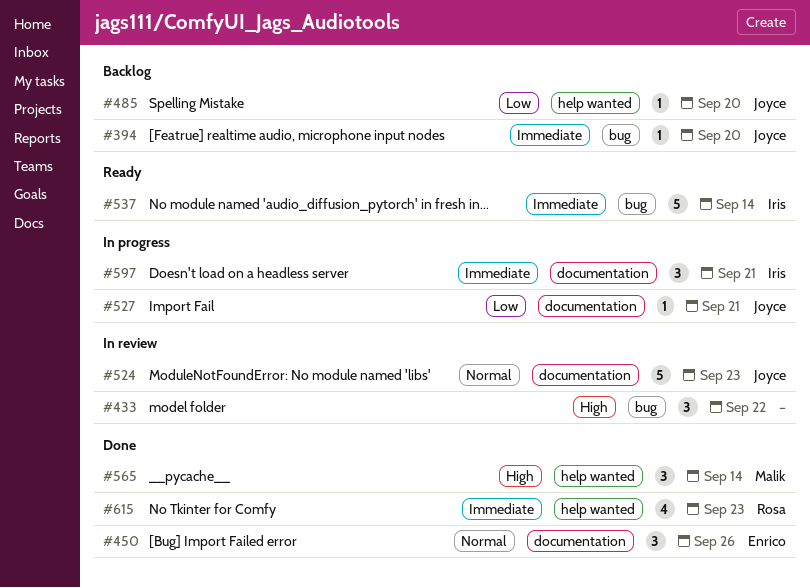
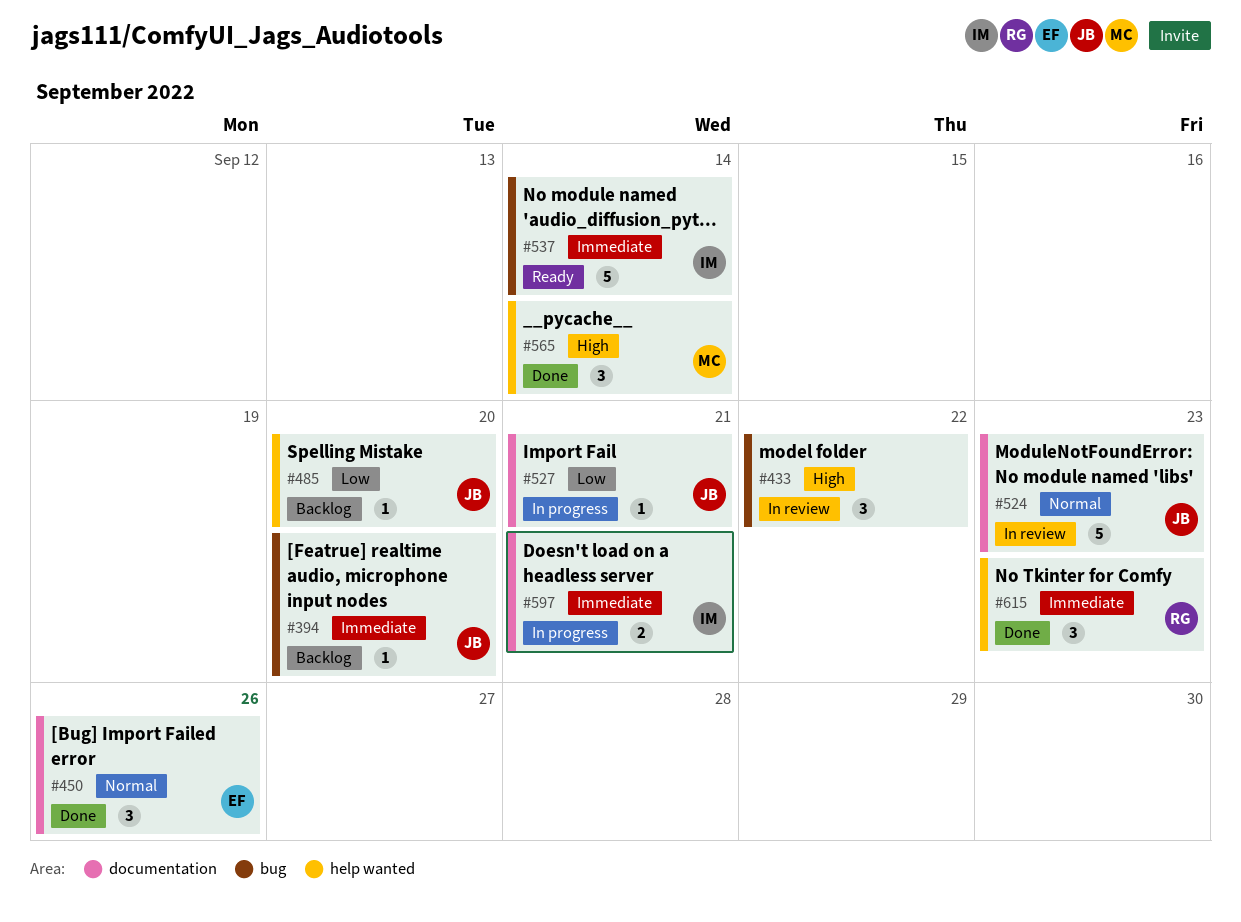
#597, estimate: 3 -> 2
#615, estimate: 4 -> 3

